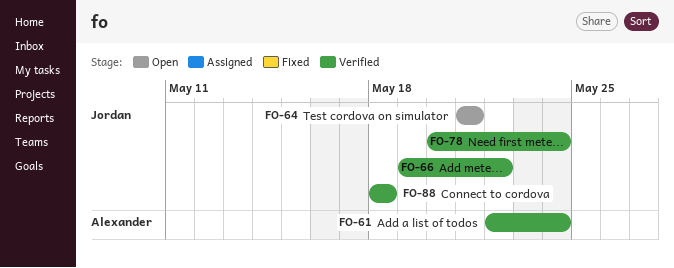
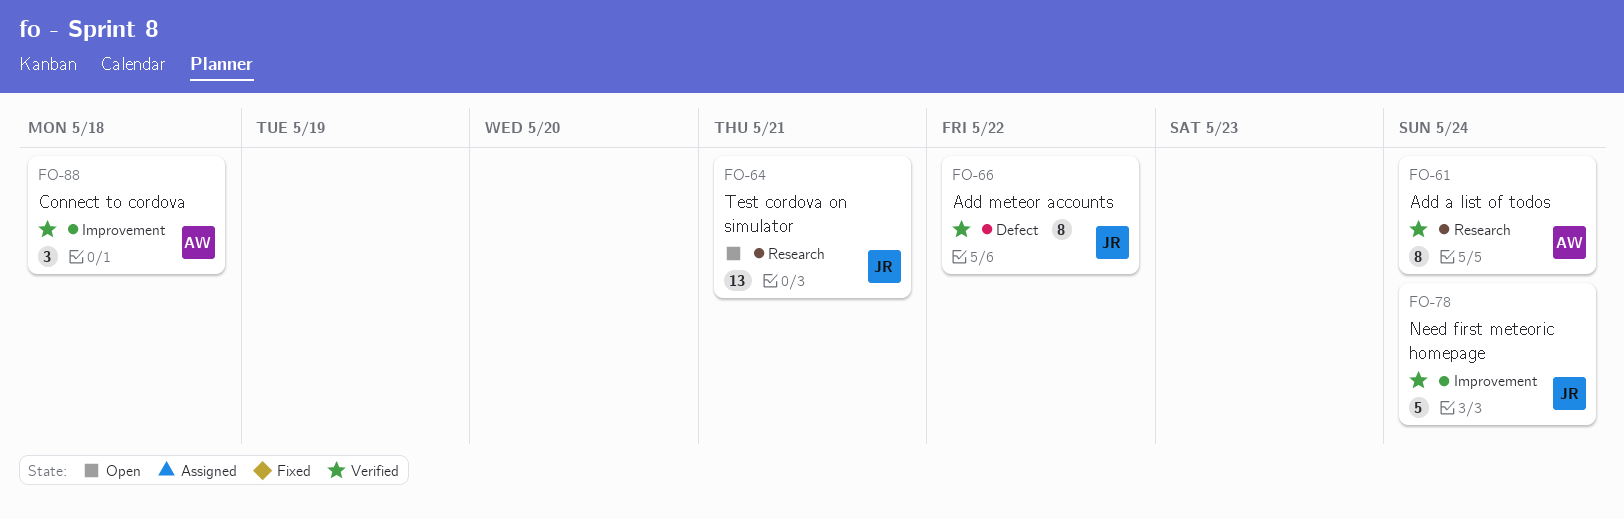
FO-88, owner: Jordan -> Alexander

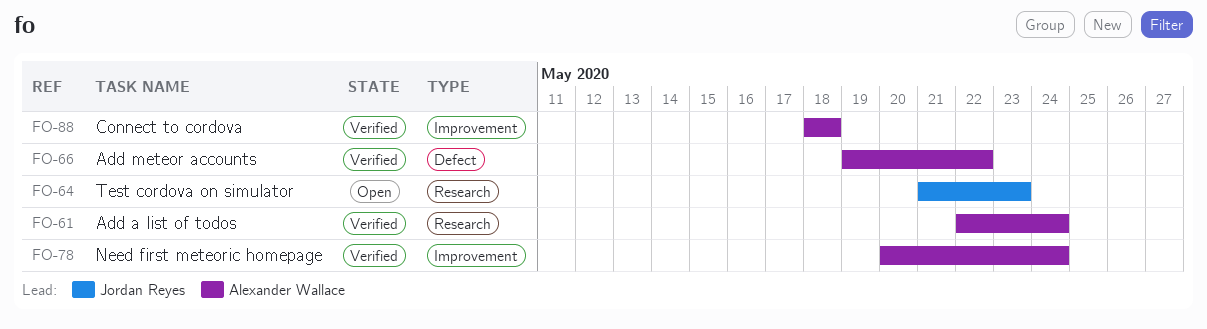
FO-64, due: May 21 -> May 23
FO-66, owner: Jordan Reyes -> Alexander Wallace
FO-78, owner: Jordan Reyes -> Alexander Wallace

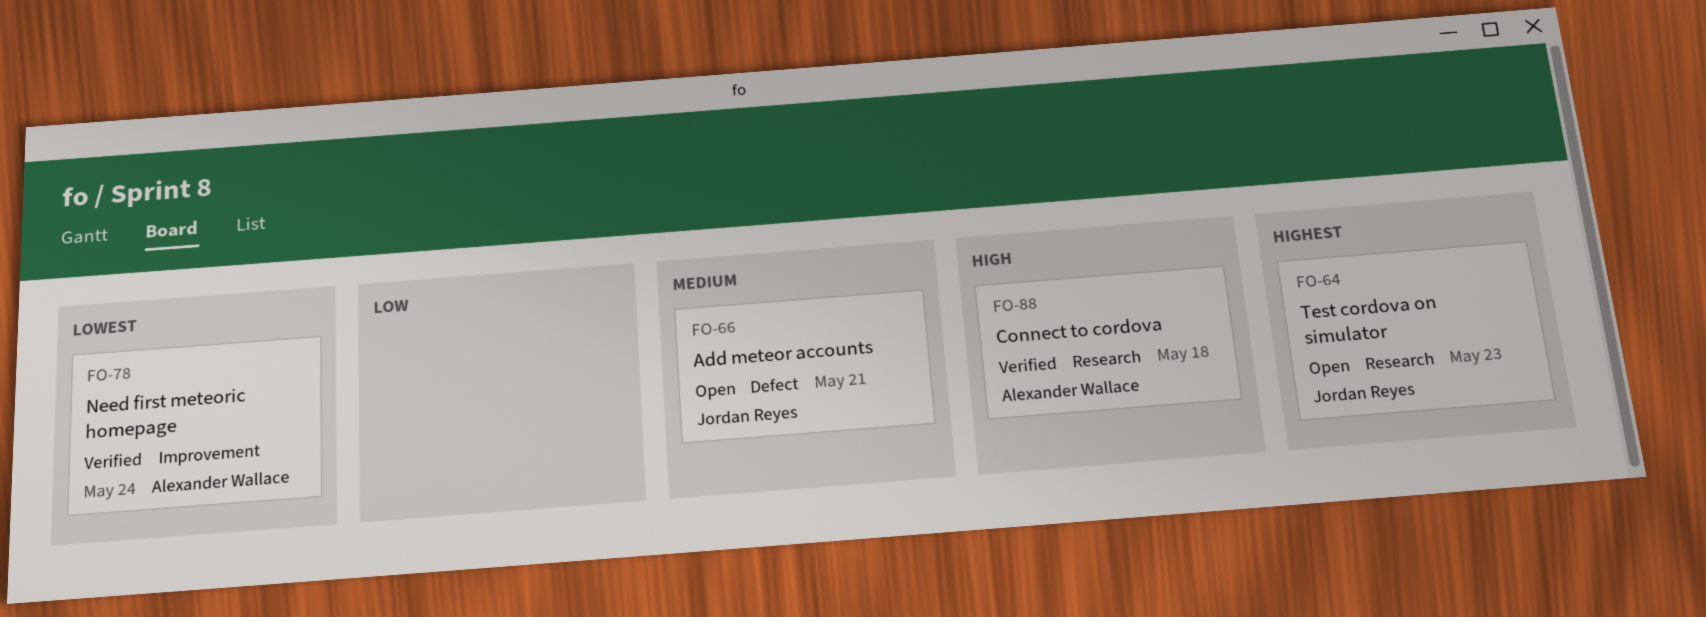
FO-61: present -> none
FO-66, status: Verified -> Open
FO-66, owner: Alexander Wallace -> Jordan Reyes
FO-66, due: May 22 -> May 21
FO-88, label: Improvement -> Research

